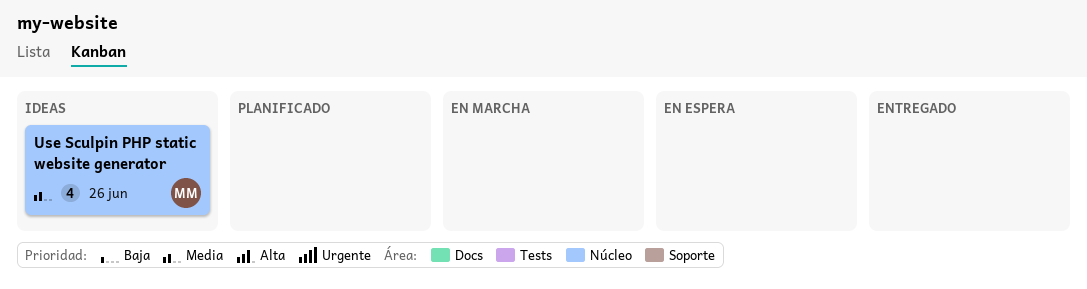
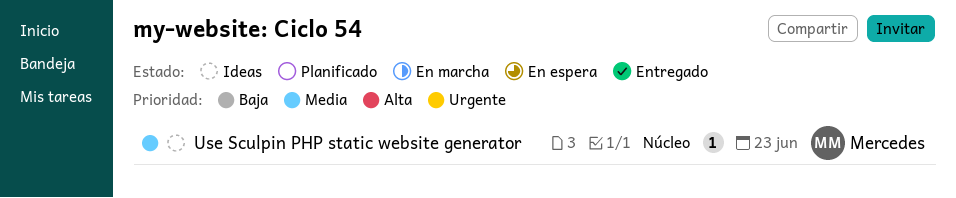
Use Sculpin PHP static website generator, estimate: 4 -> 1
Use Sculpin PHP static website generator, due: Jun 26 -> Jun 23

